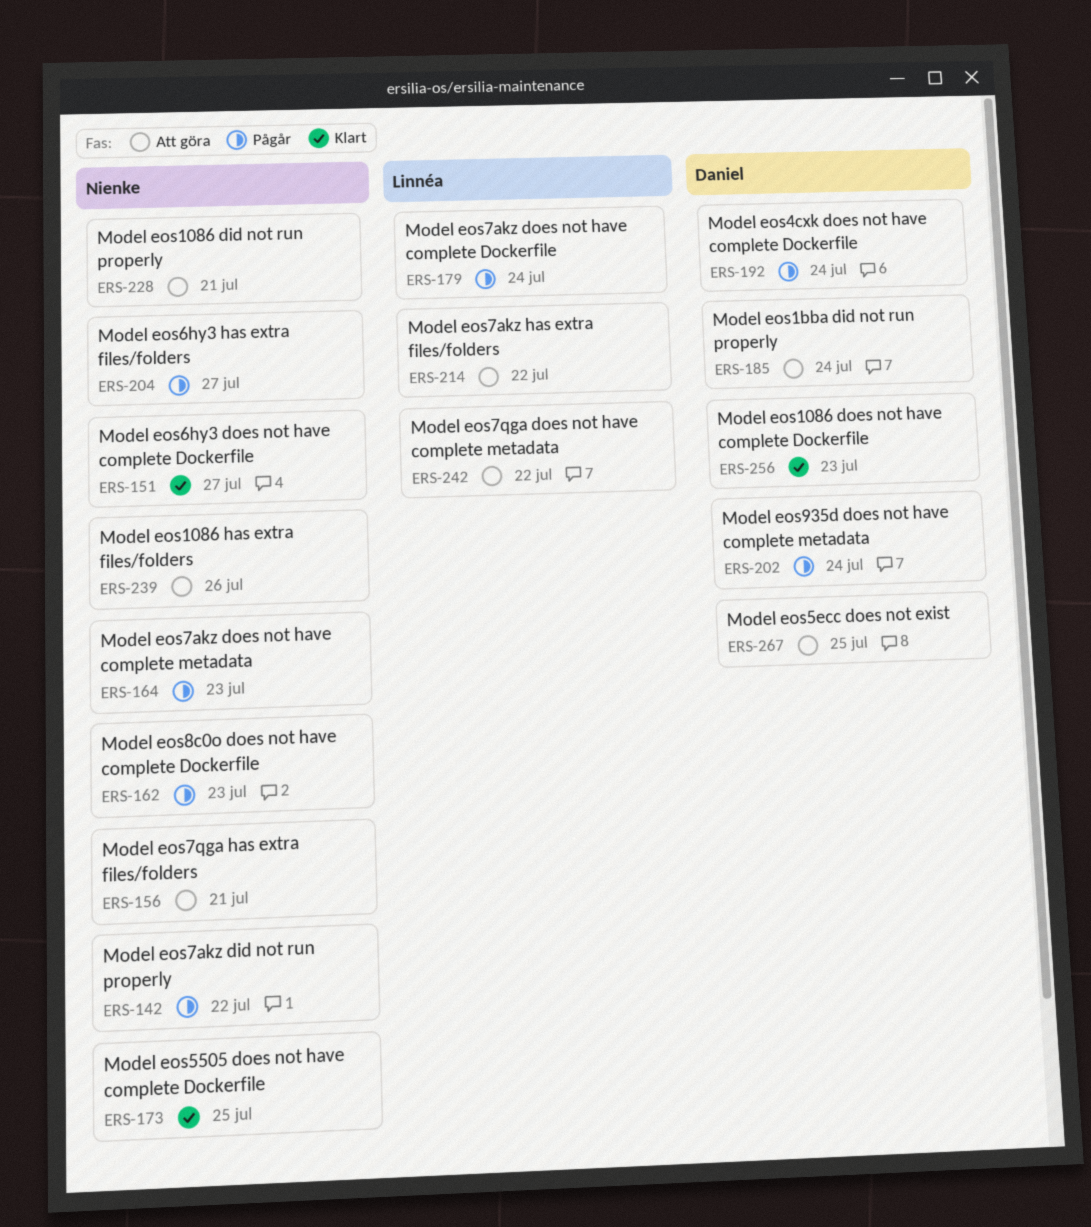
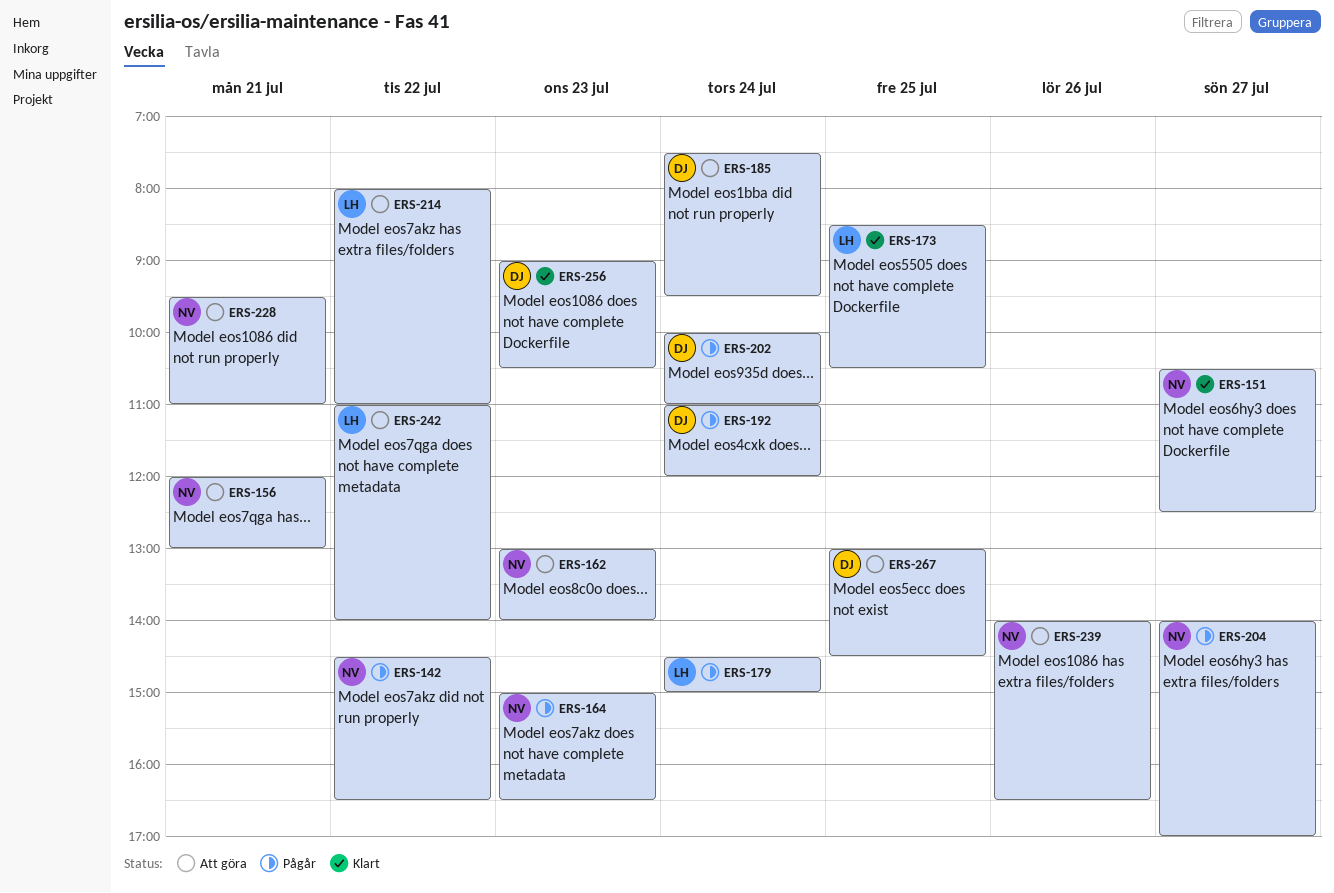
ERS-162, status: Pågår -> Att göra
ERS-173, owner: Nienke -> Linnéa

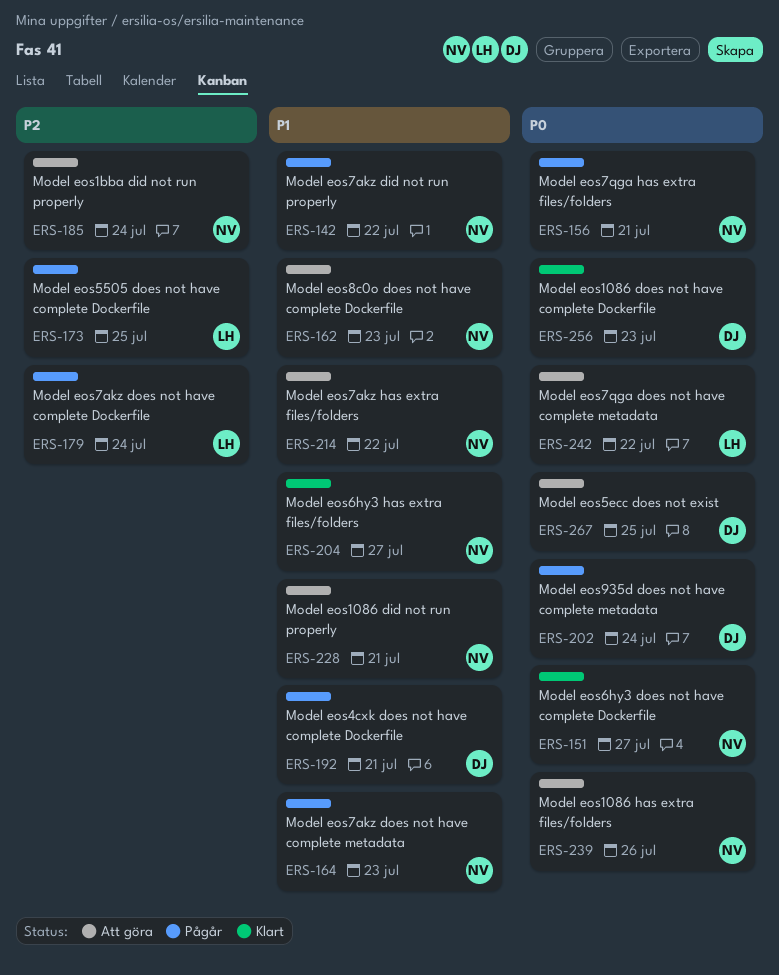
ERS-156, status: Att göra -> Pågår
ERS-173, status: Klart -> Pågår
ERS-185, owner: DJ -> NV
ERS-192, day: Jul 24 -> Jul 21
ERS-204, status: Pågår -> Klart
ERS-214, owner: LH -> NV

